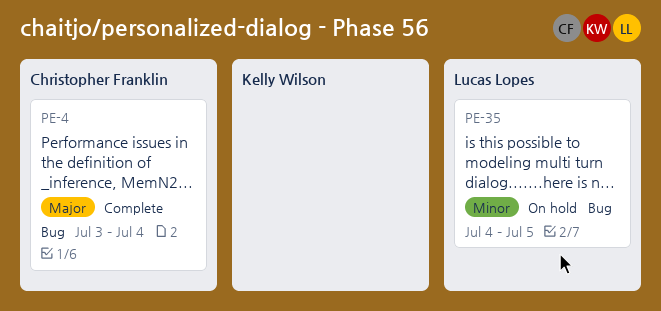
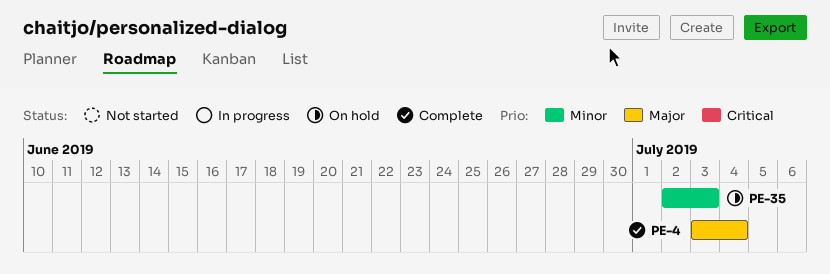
PE-35, start: Jul 4 -> Jul 2
PE-35, due: Jul 5 -> Jul 3

